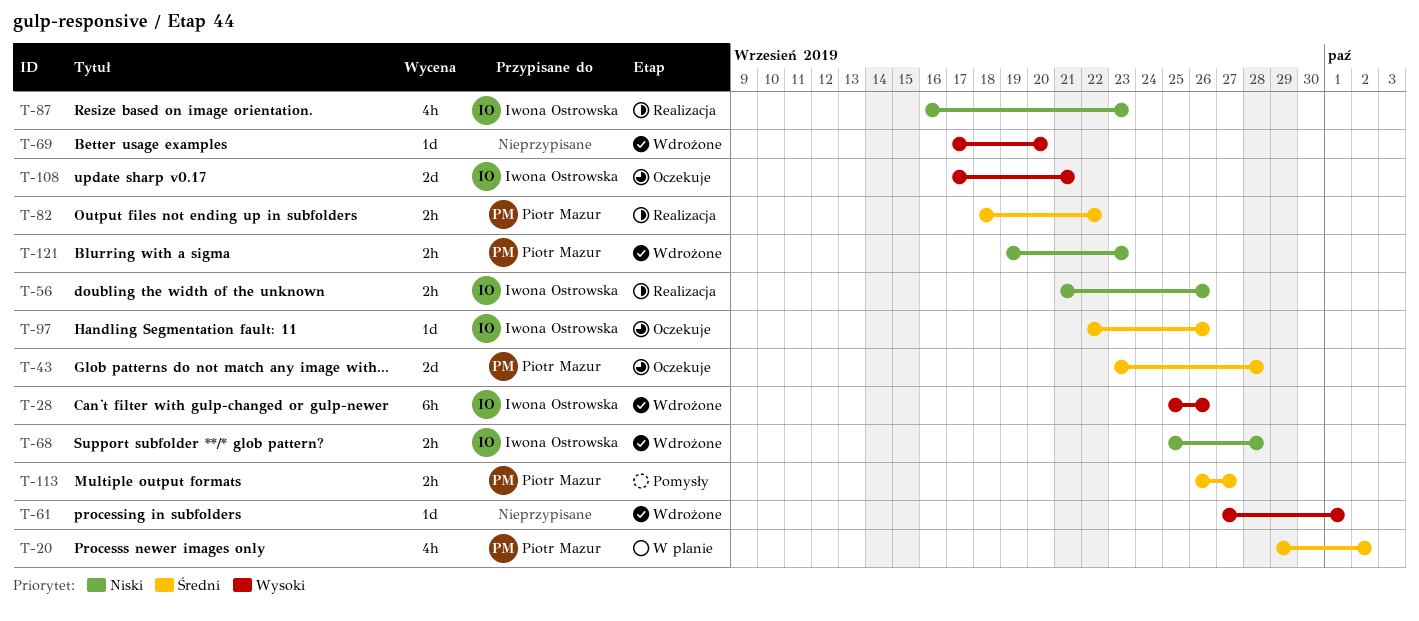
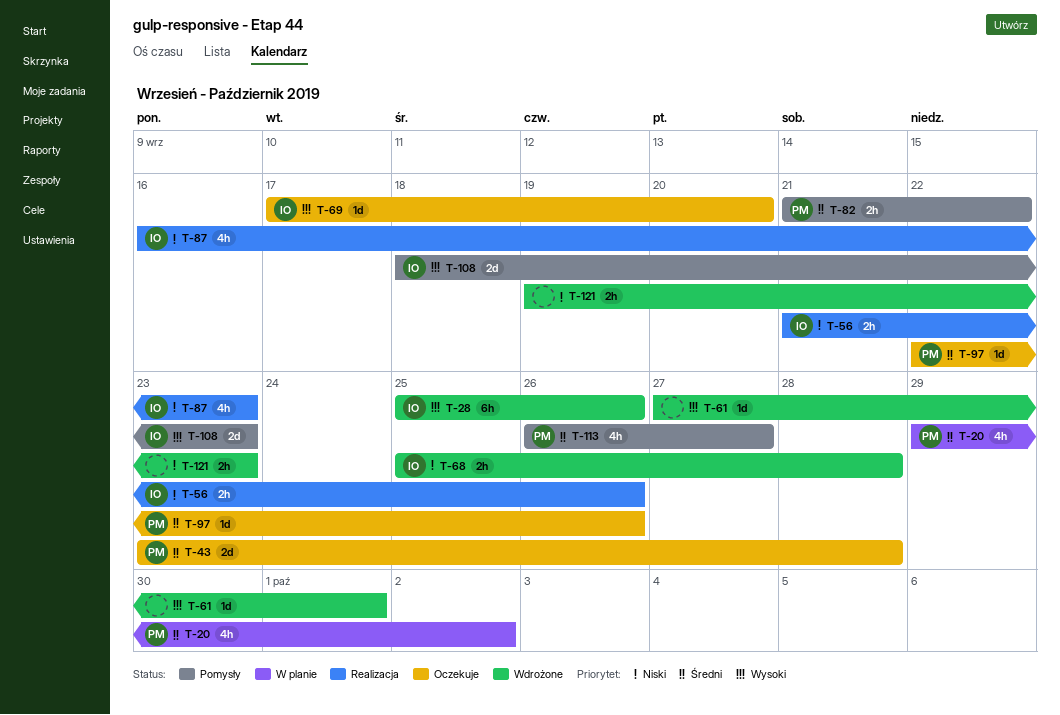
T-69, status: Wdrożone -> Oczekuje
T-69, owner: none -> Iwona Ostrowska
T-82, status: Realizacja -> Pomysły
T-82, start: Sep 18 -> Sep 21
T-97, owner: Iwona Ostrowska -> Piotr Mazur
T-108, status: Oczekuje -> Pomysły
T-108, start: Sep 17 -> Sep 18
T-108, due: Sep 21 -> Sep 23
T-113, estimate: 2h -> 4h
T-121, owner: Piotr Mazur -> none

